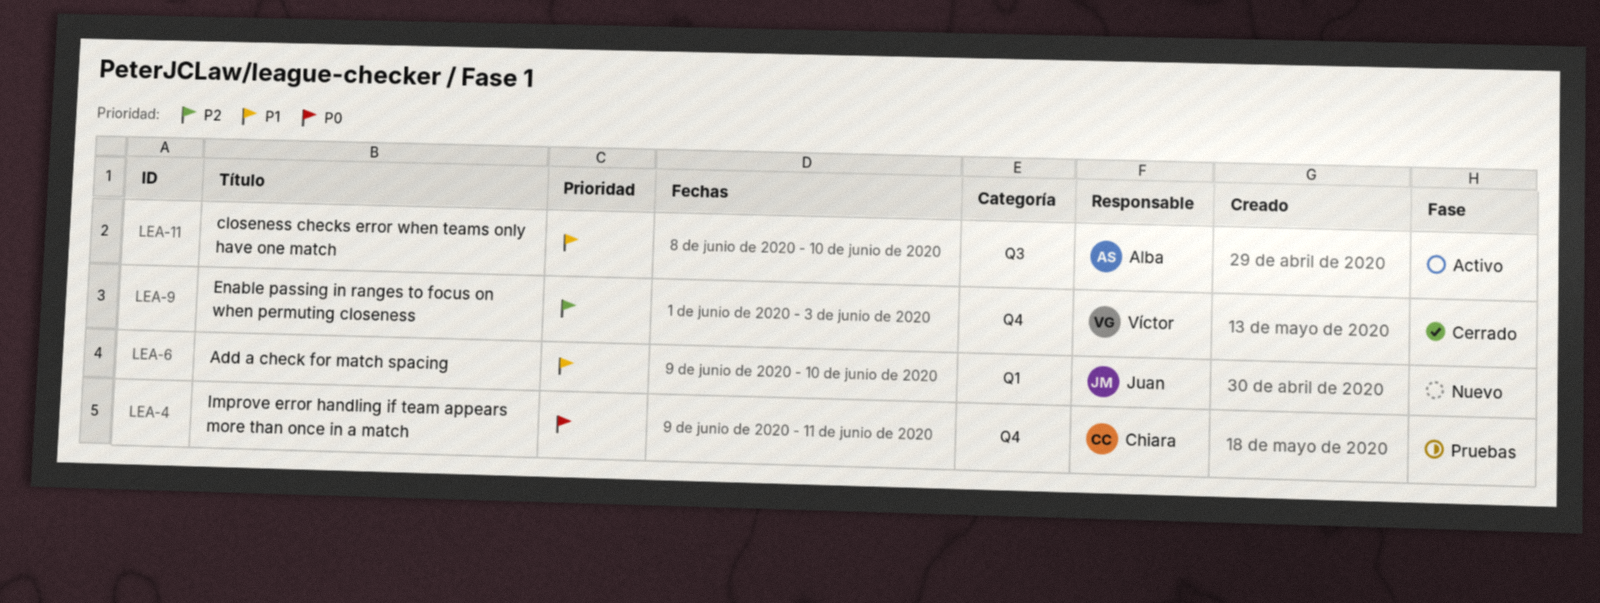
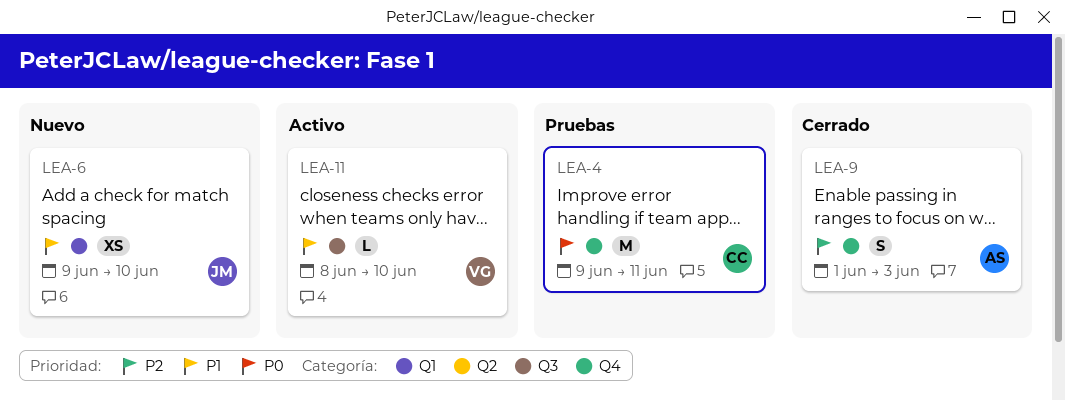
LEA-9, owner: Víctor -> Alba
LEA-11, owner: Alba -> Víctor

